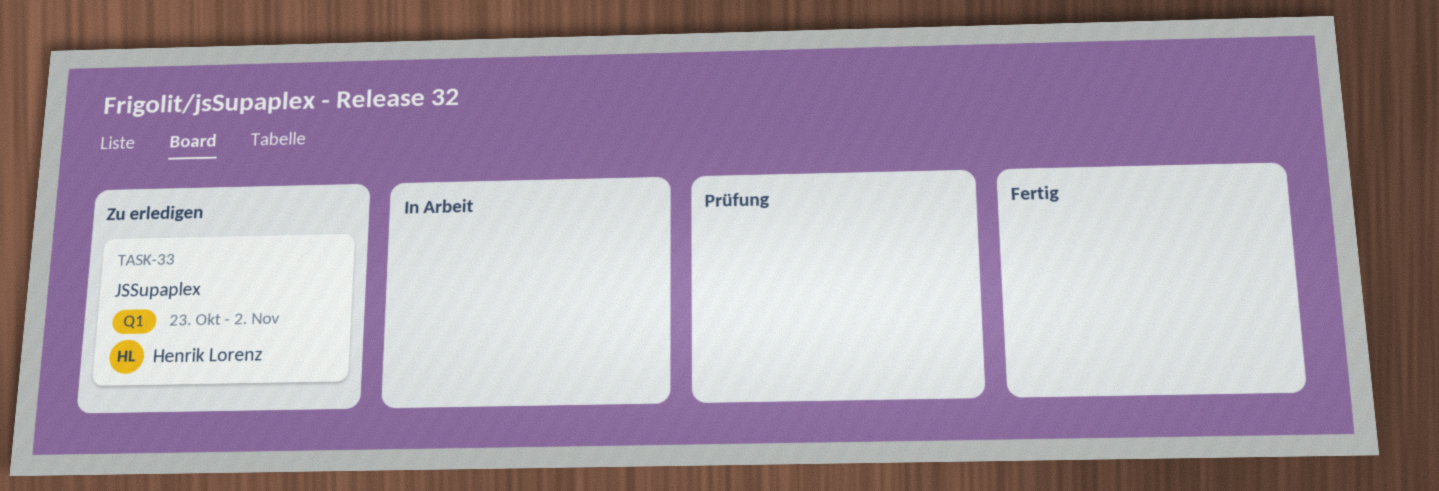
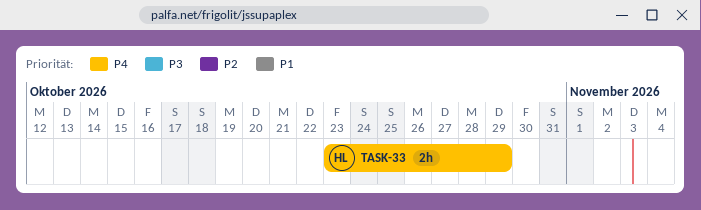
TASK-33, due: Nov 2 -> Oct 29

